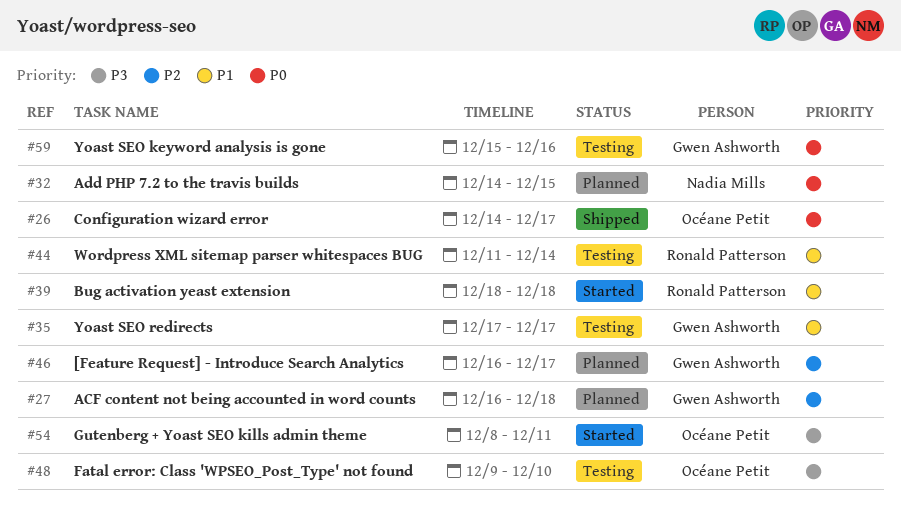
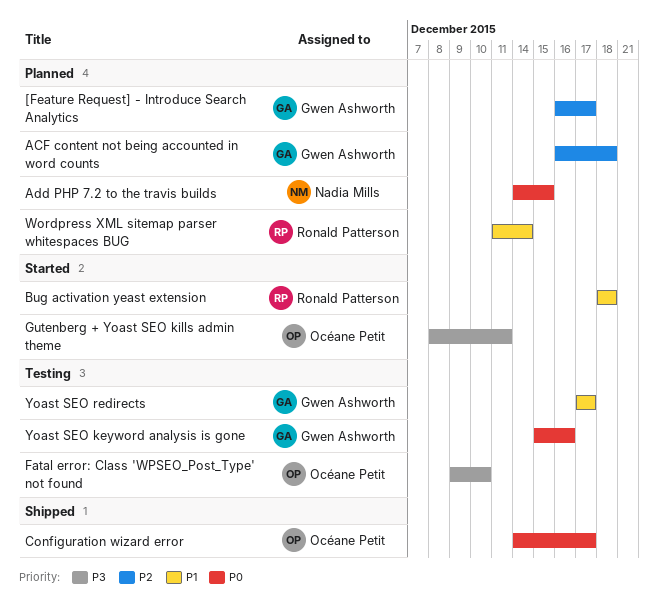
Wordpress XML sitemap parser whitespaces BUG, status: Testing -> Planned

